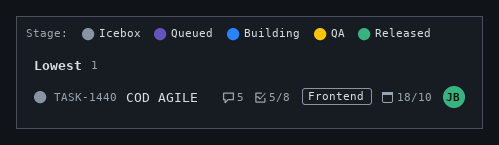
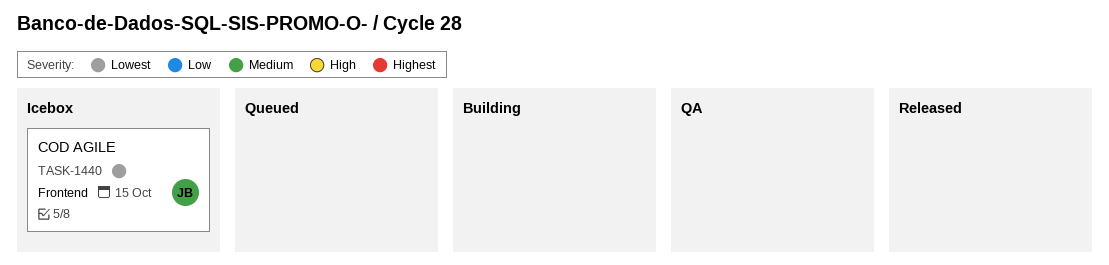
TASK-1440, due: Oct 18 -> Oct 15

